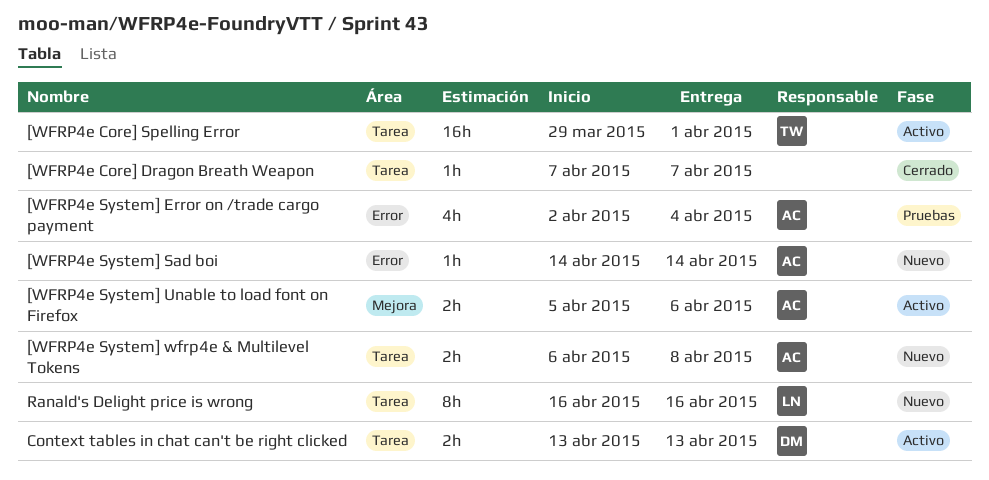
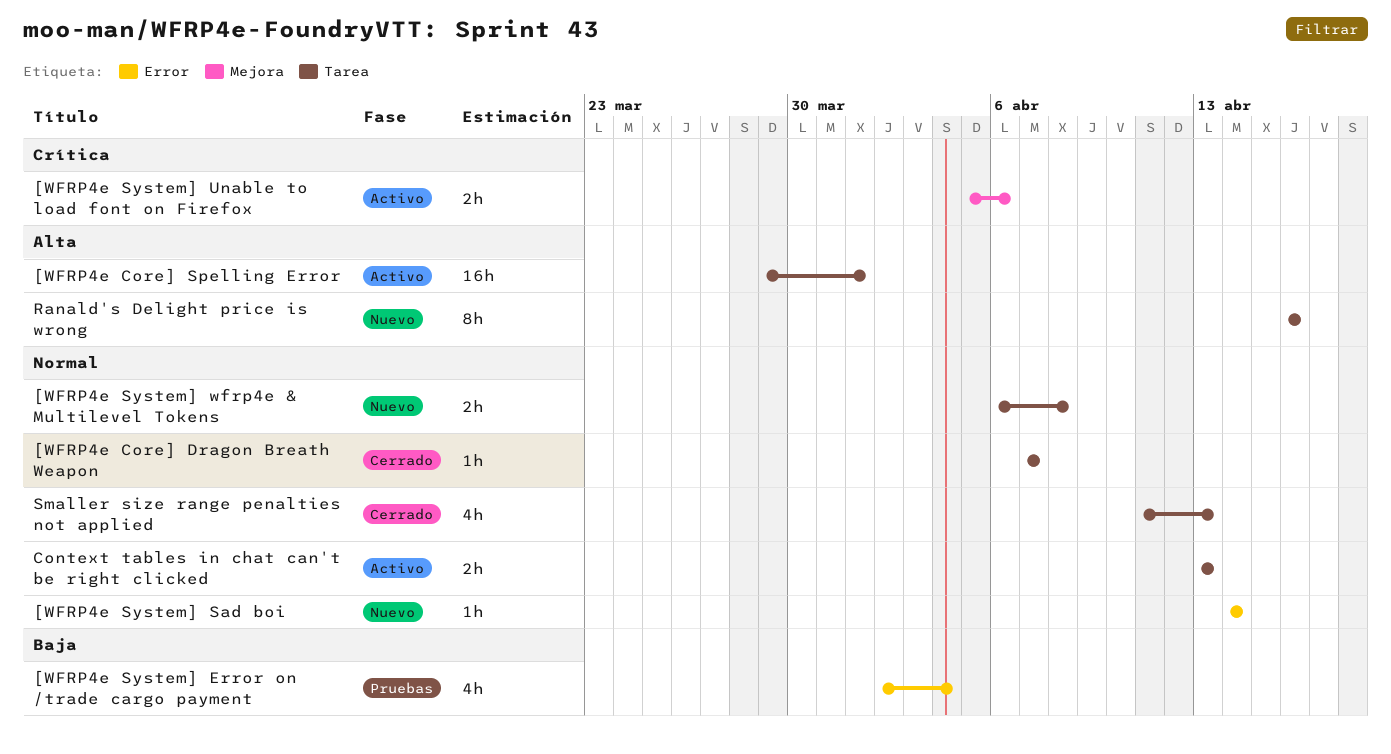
Smaller size range penalties not applied: none -> present

